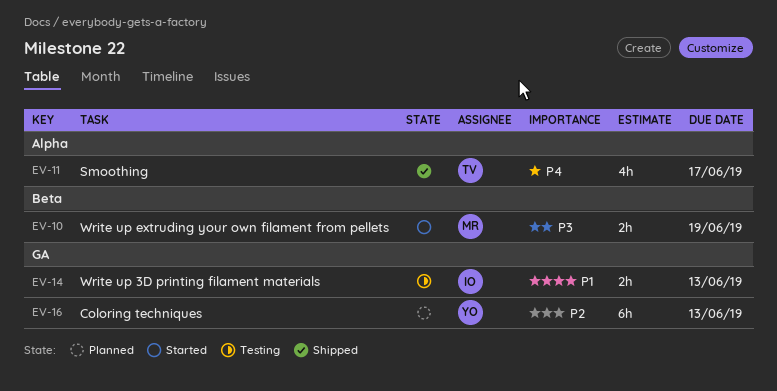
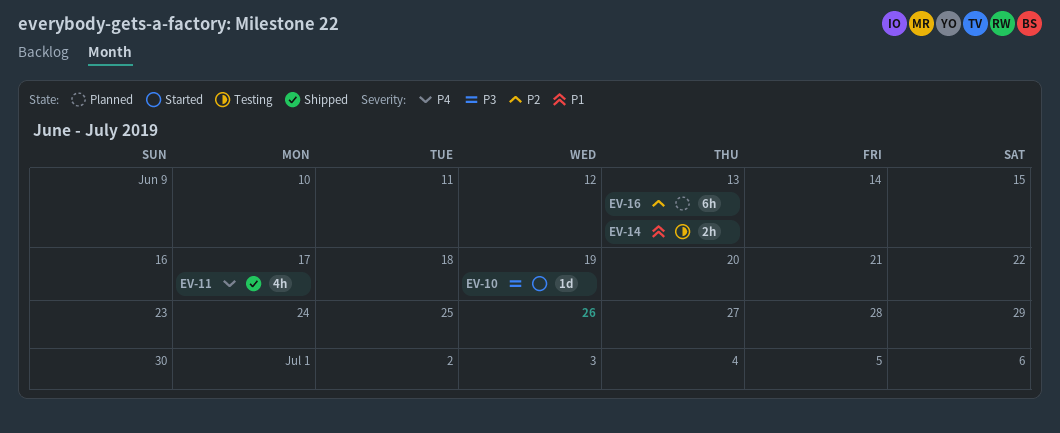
EV-10, estimate: 2h -> 1d

